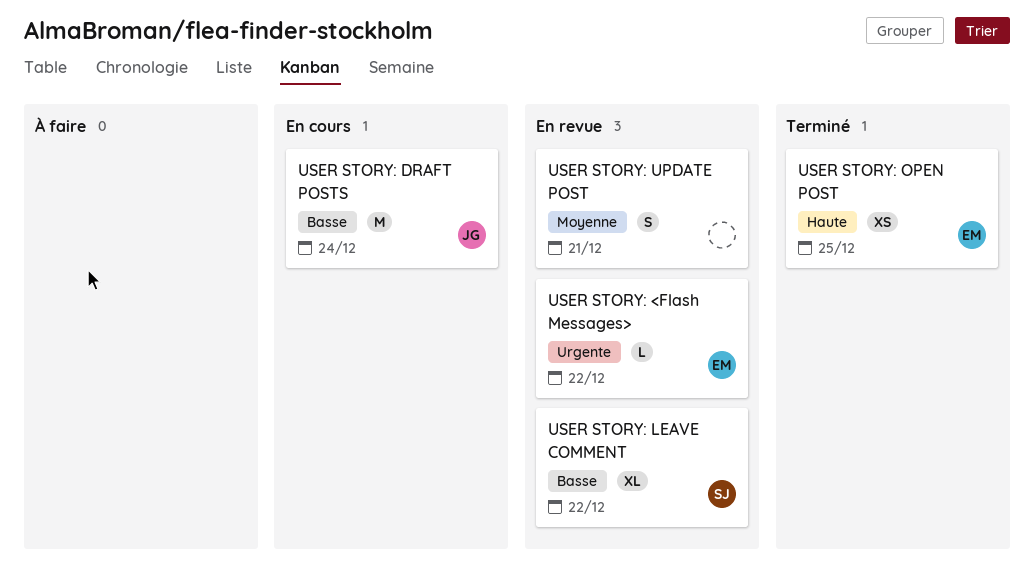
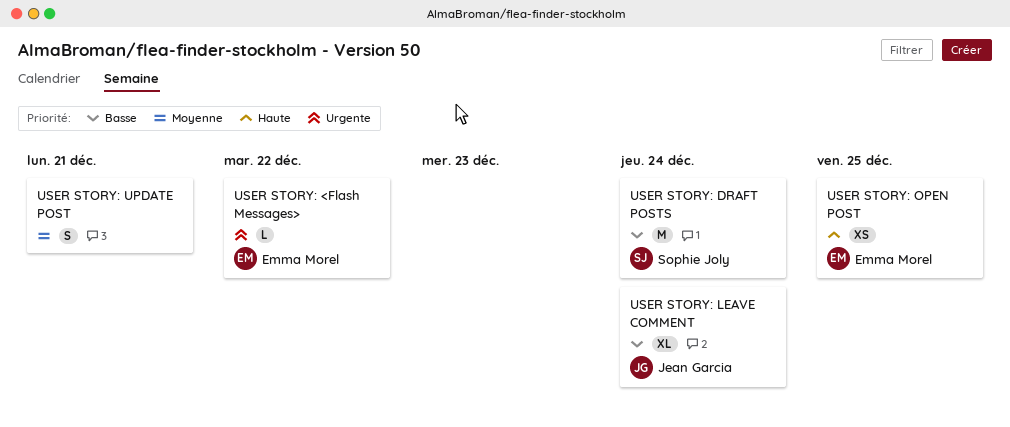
USER STORY: DRAFT POSTS, owner: Jean Garcia -> Sophie Joly
USER STORY: LEAVE COMMENT, owner: Sophie Joly -> Jean Garcia
USER STORY: LEAVE COMMENT, due: Dec 22 -> Dec 24

